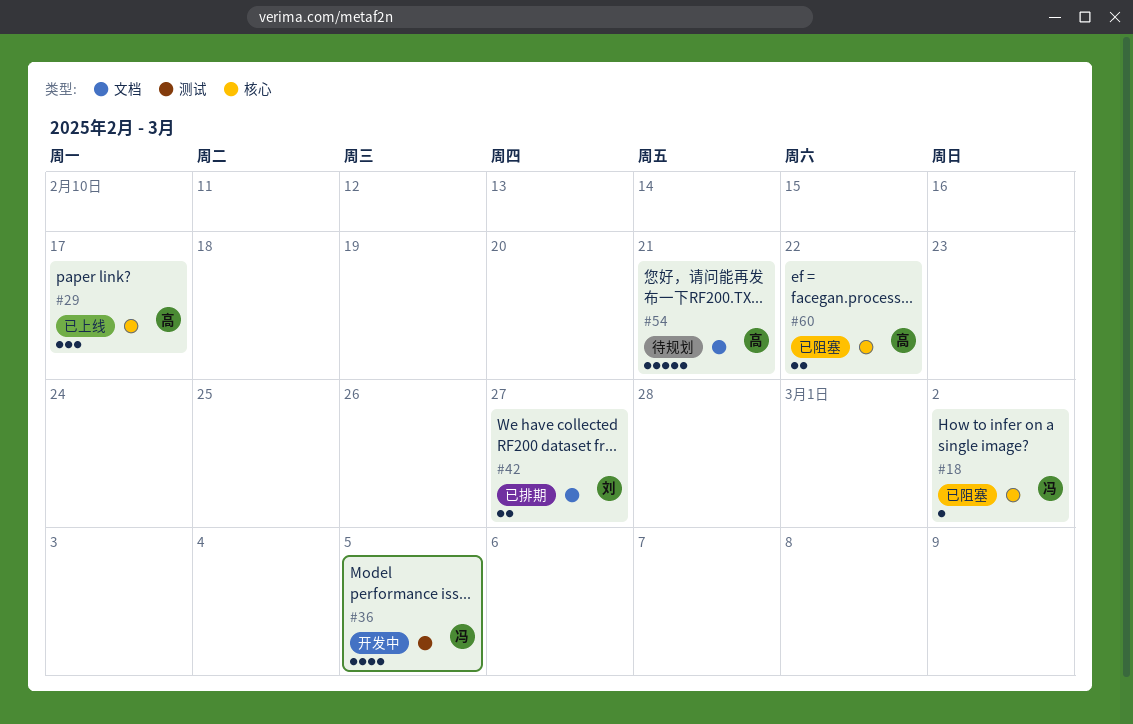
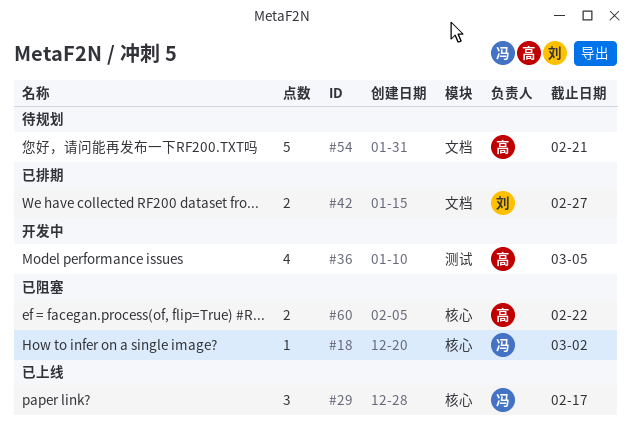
#29, owner: 高 -> 冯
#36, owner: 冯 -> 高

